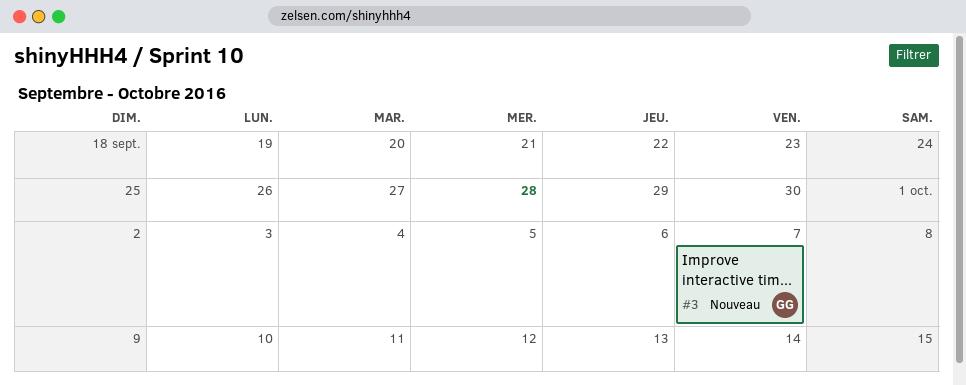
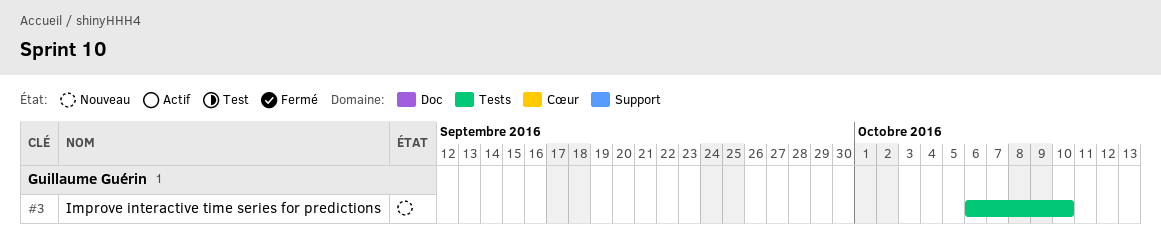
#3, due: Oct 7 -> Oct 10

